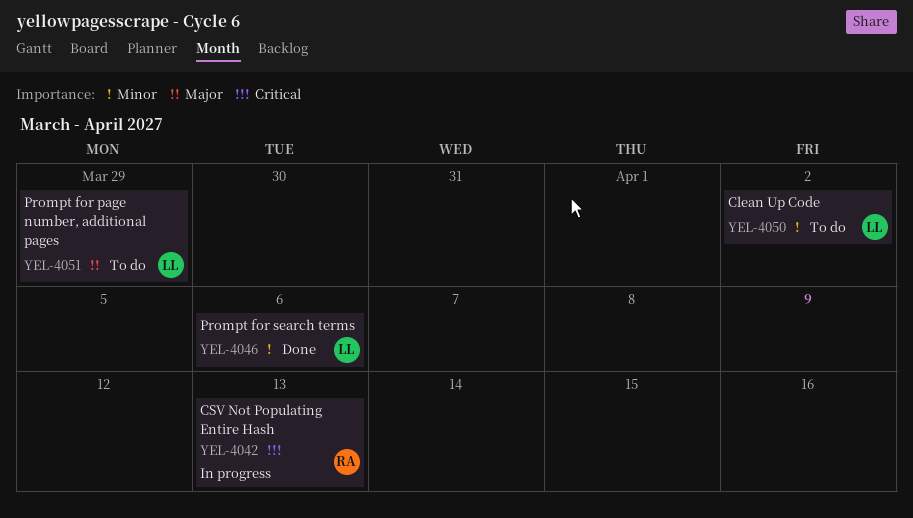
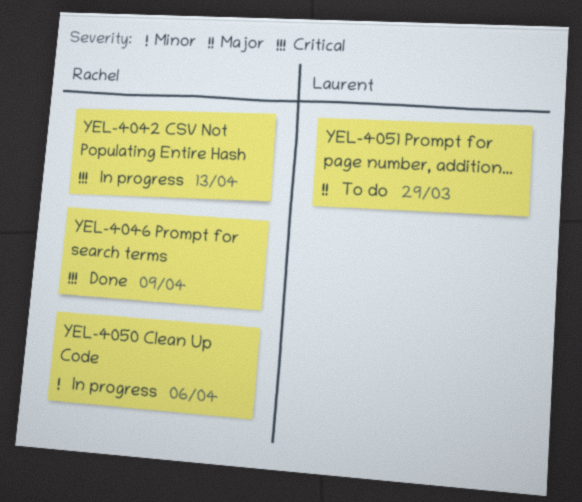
YEL-4046, owner: Laurent -> Rachel
YEL-4046, priority: Minor -> Critical
YEL-4046, due: Apr 6 -> Apr 9
YEL-4050, status: To do -> In progress
YEL-4050, owner: Laurent -> Rachel
YEL-4050, due: Apr 2 -> Apr 6

